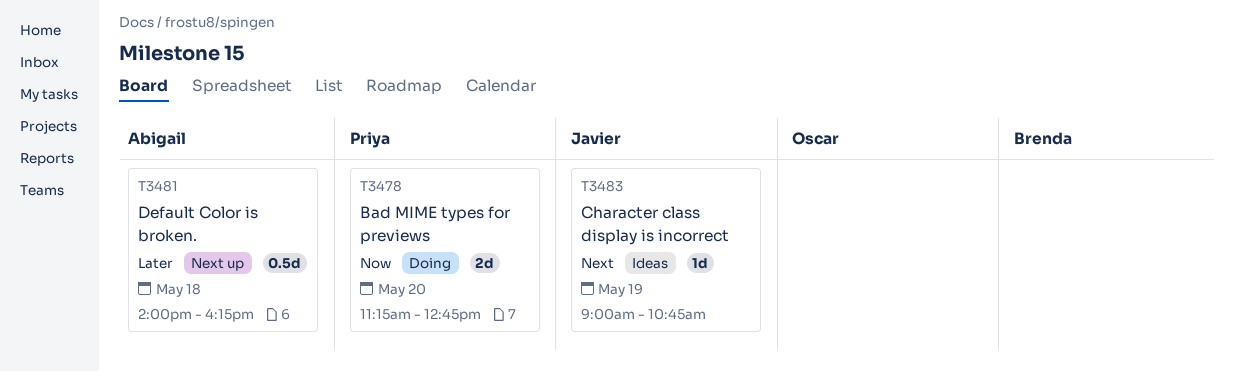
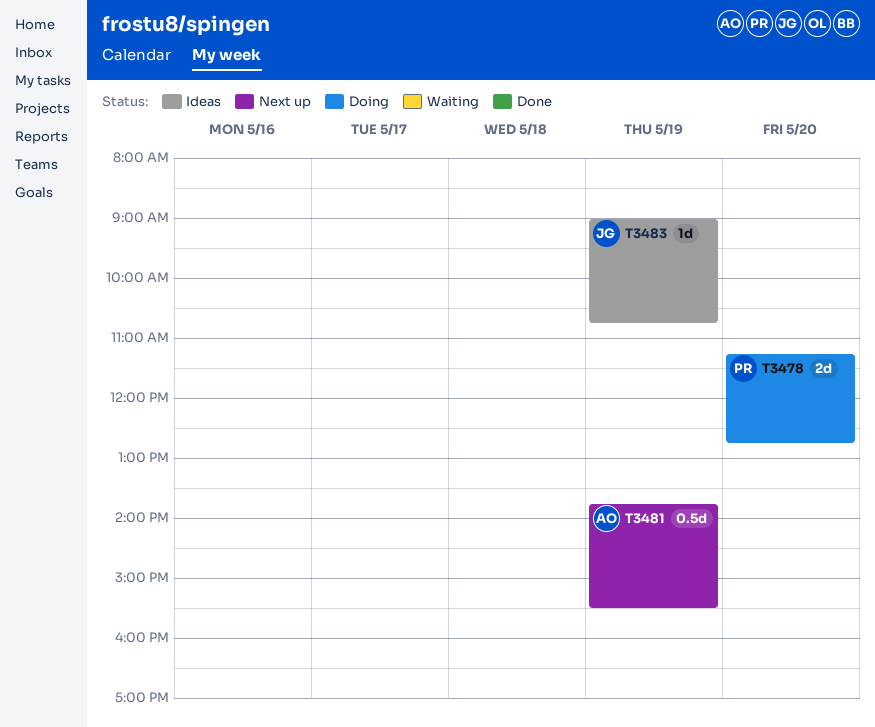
T3481, day: May 18 -> May 19
T3481, begins: 14:00 -> 13:45
T3481, ends: 16:15 -> 15:30

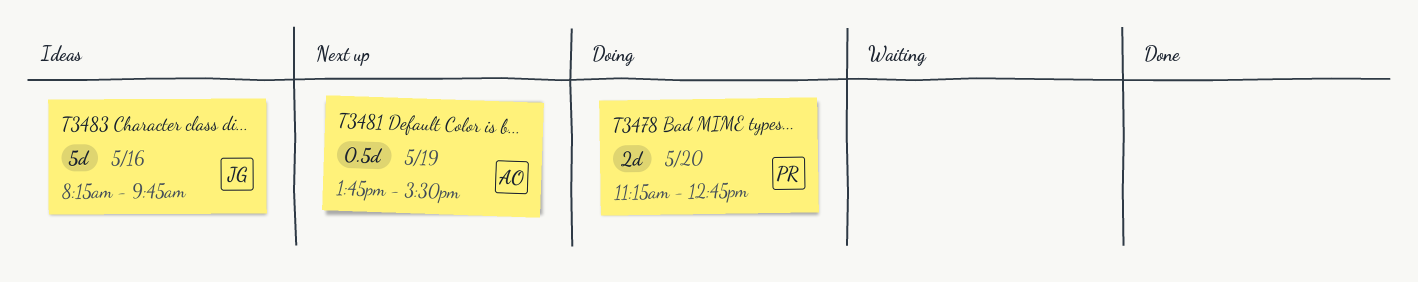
T3483, estimate: 1d -> 5d
T3483, day: May 19 -> May 16
T3483, begins: 09:00 -> 08:15
T3483, ends: 10:45 -> 09:45

